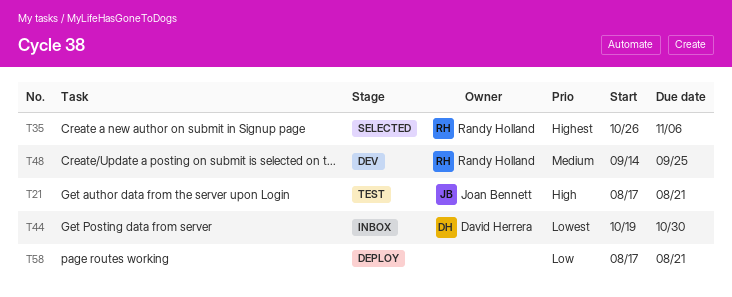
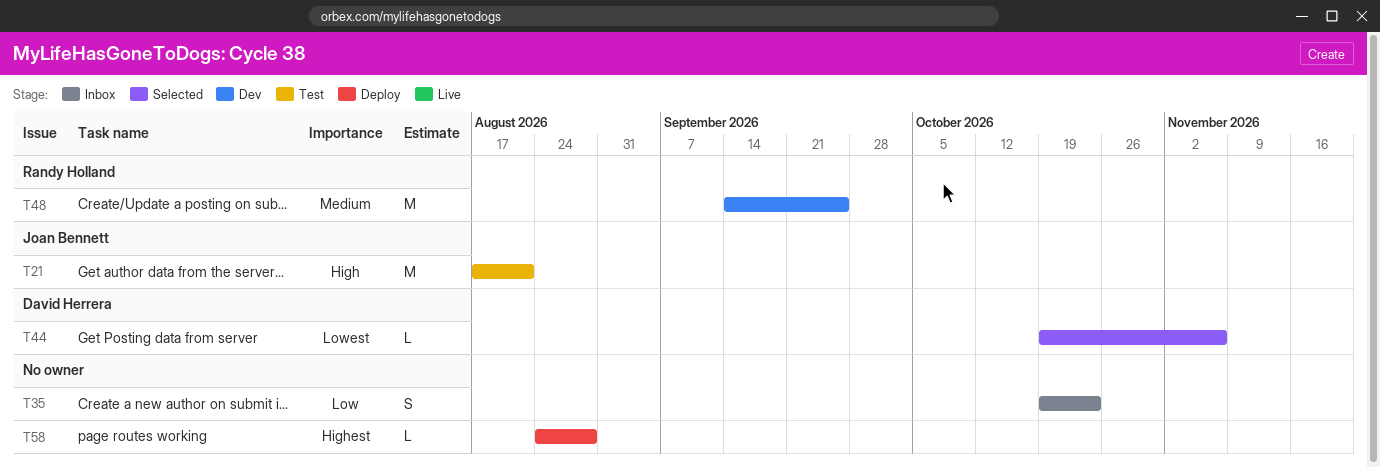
T35, status: Selected -> Inbox
T35, owner: Randy Holland -> none
T35, priority: Highest -> Low
T35, start: Oct 26 -> Oct 19
T35, due: Nov 6 -> Oct 23
T44, status: Inbox -> Selected
T44, due: Oct 30 -> Nov 6
T58, priority: Low -> Highest
T58, start: Aug 17 -> Aug 24
T58, due: Aug 21 -> Aug 28

